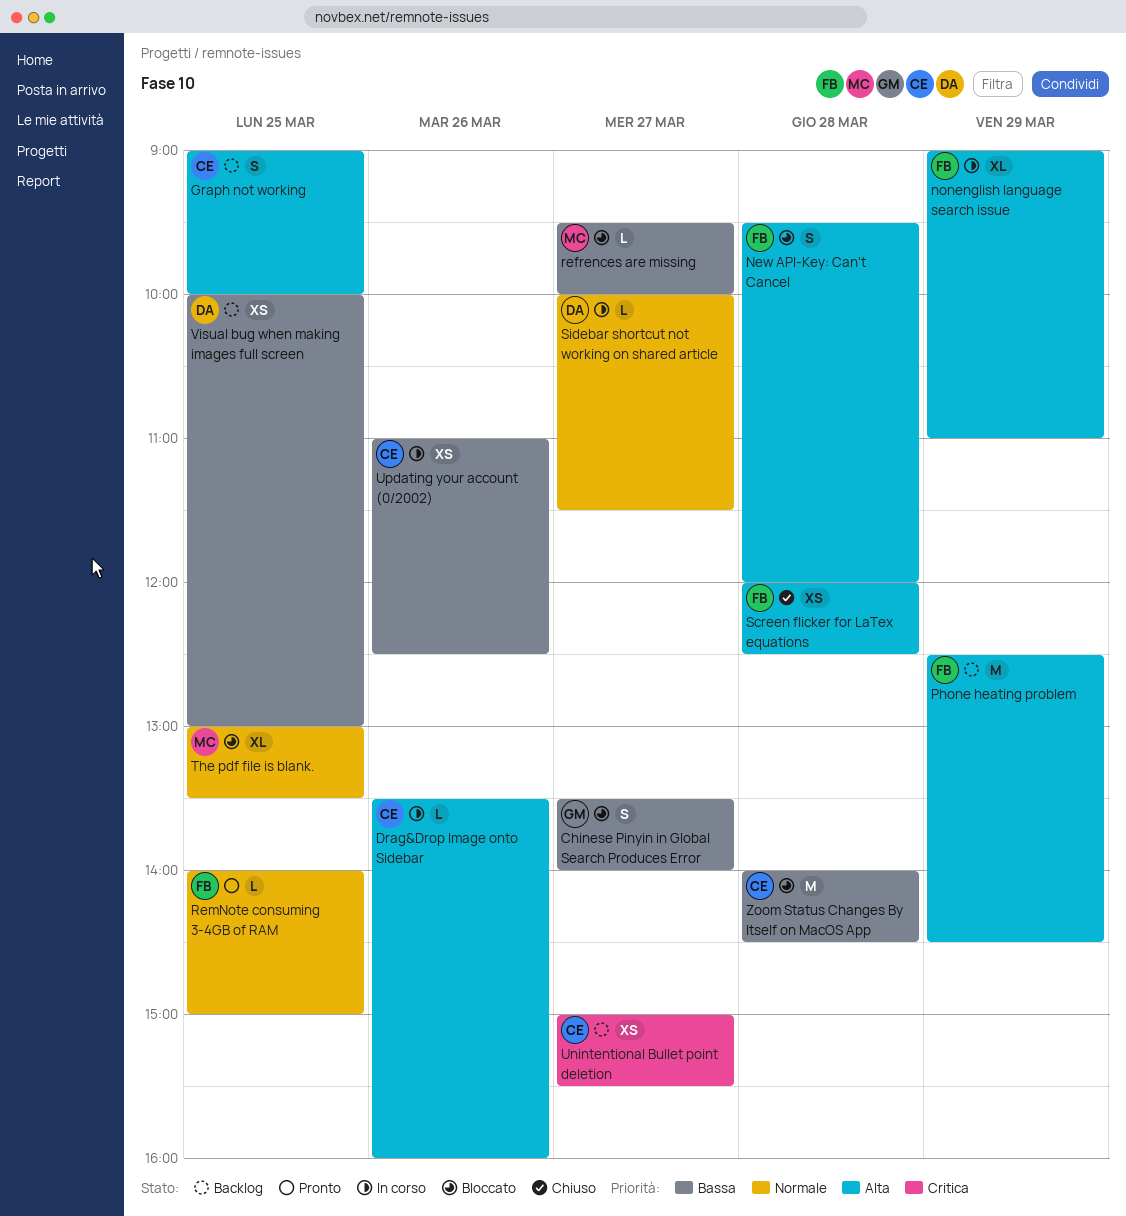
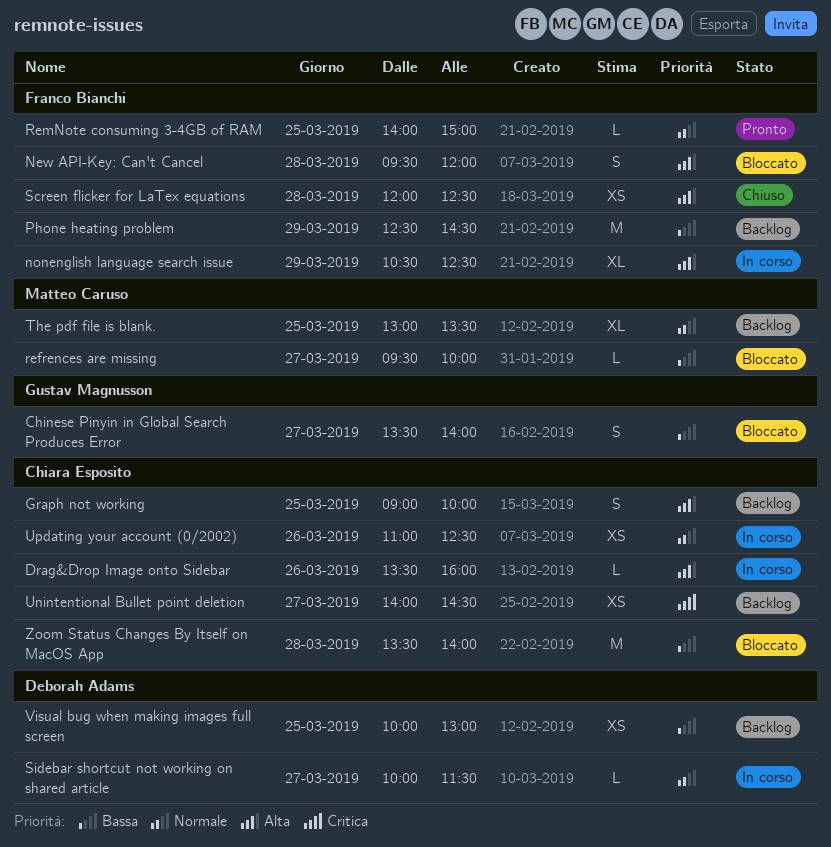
nonenglish language search issue, begins: 09:00 -> 10:30
nonenglish language search issue, ends: 11:00 -> 12:30
Phone heating problem, priority: Alta -> Bassa
The pdf file is blank., status: Bloccato -> Backlog
Unintentional Bullet point deletion, begins: 15:00 -> 14:00
Unintentional Bullet point deletion, ends: 15:30 -> 14:30
Updating your account (0/2002), priority: Bassa -> Normale
Zoom Status Changes By Itself on MacOS App, begins: 14:00 -> 13:30
Zoom Status Changes By Itself on MacOS App, ends: 14:30 -> 14:00

